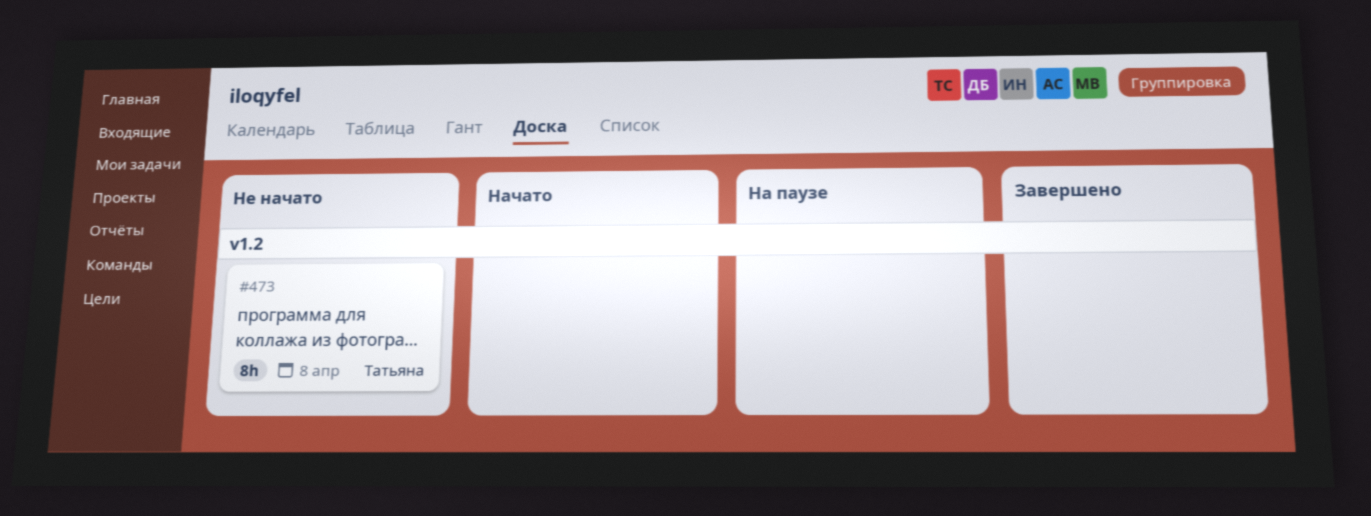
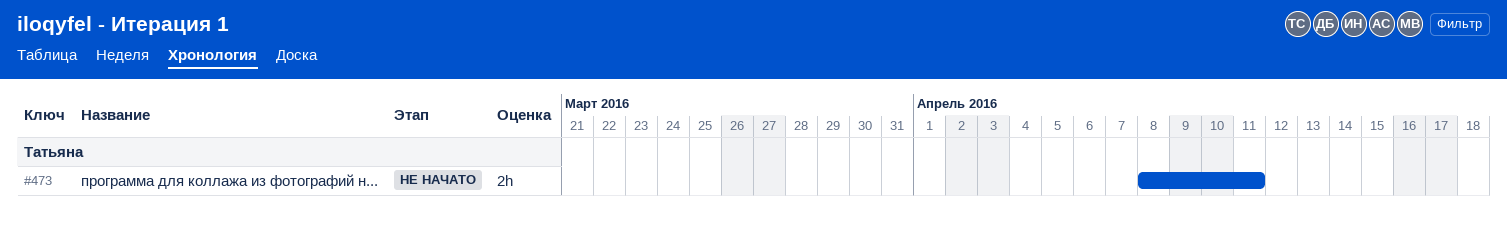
#473, estimate: 8h -> 2h
#473, due: Apr 8 -> Apr 11

